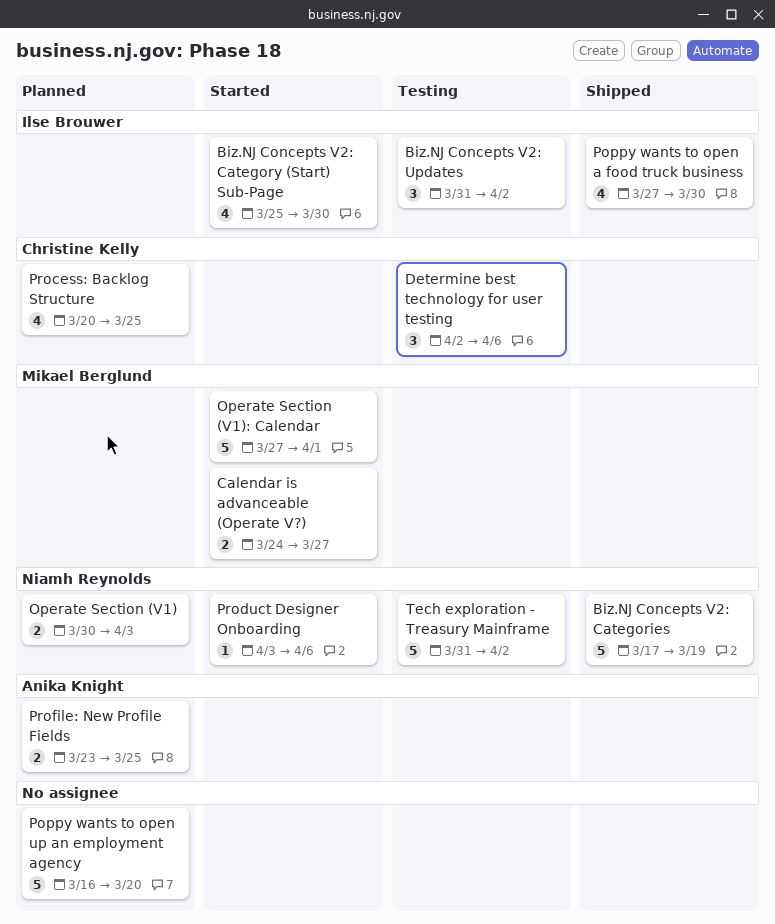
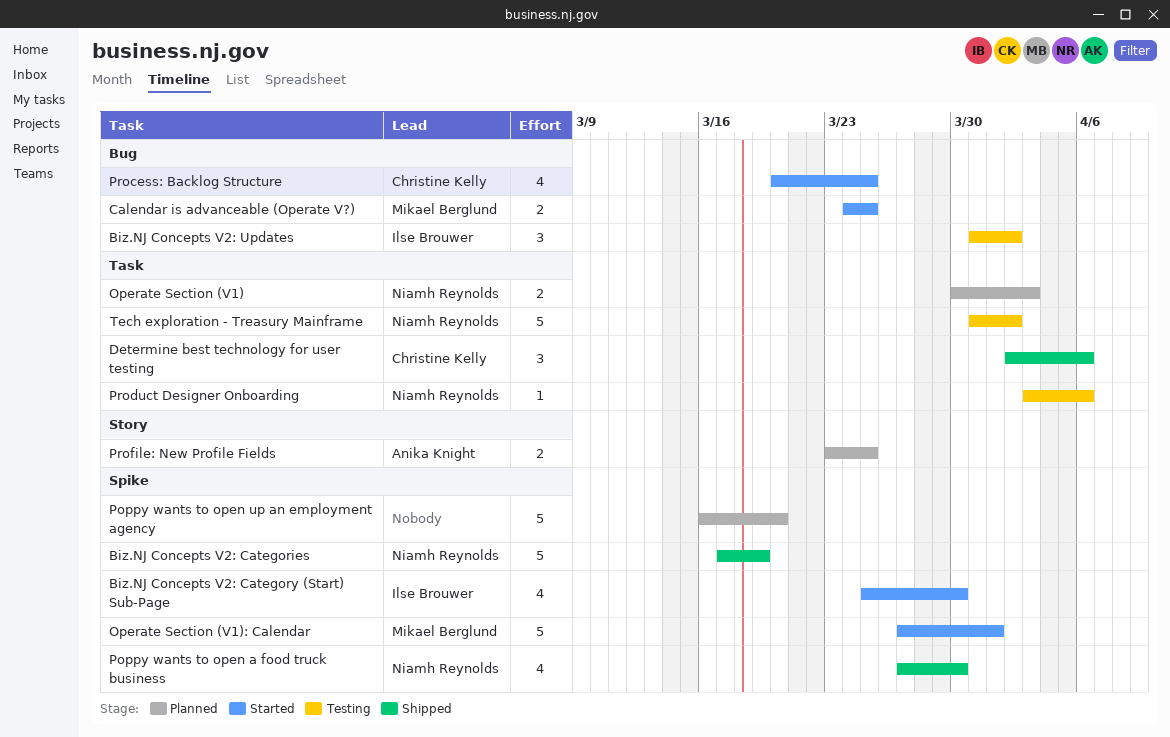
Calendar is advanceable (Operate V?), due: Mar 27 -> Mar 25
Determine best technology for user testing, status: Testing -> Shipped
Poppy wants to open a food truck business, owner: Ilse Brouwer -> Niamh Reynolds
Process: Backlog Structure, status: Planned -> Started
Product Designer Onboarding, status: Started -> Testing

